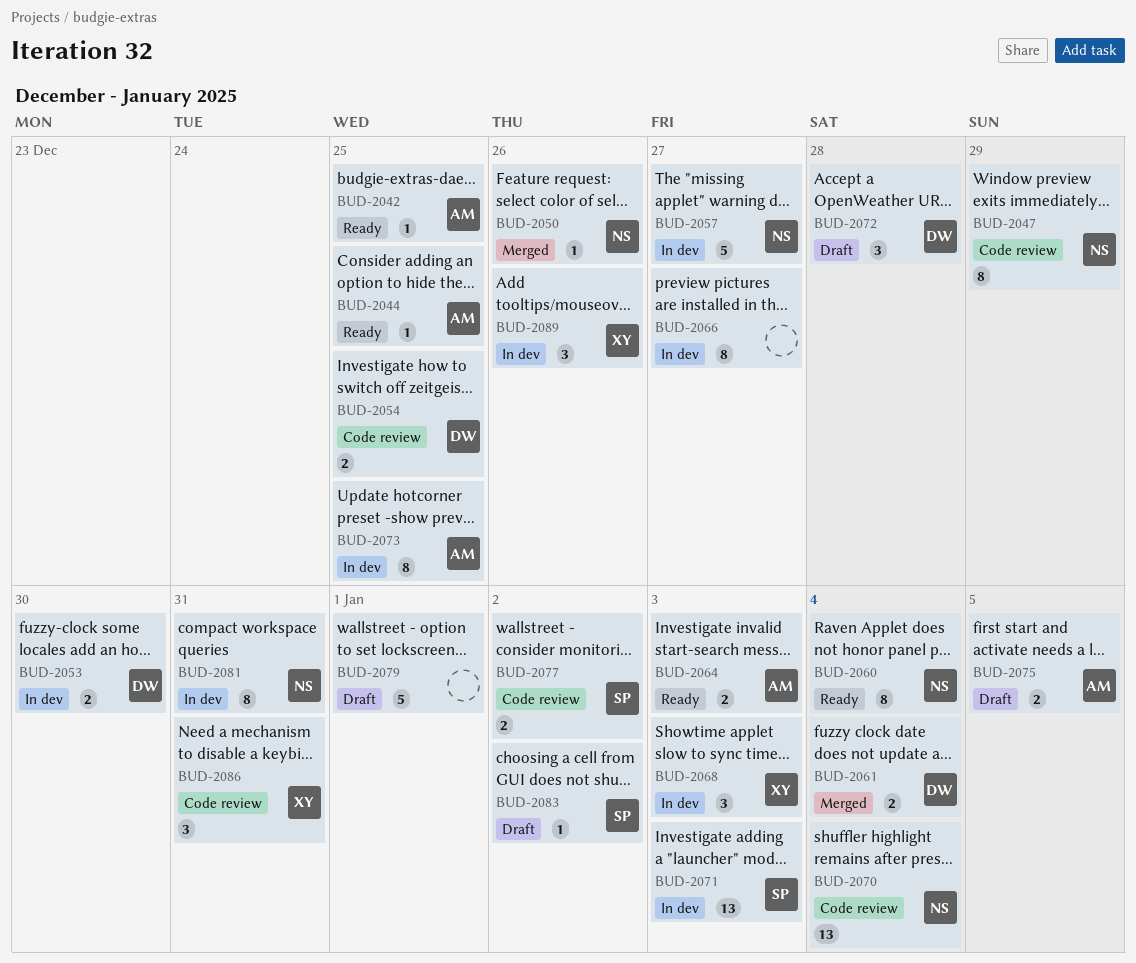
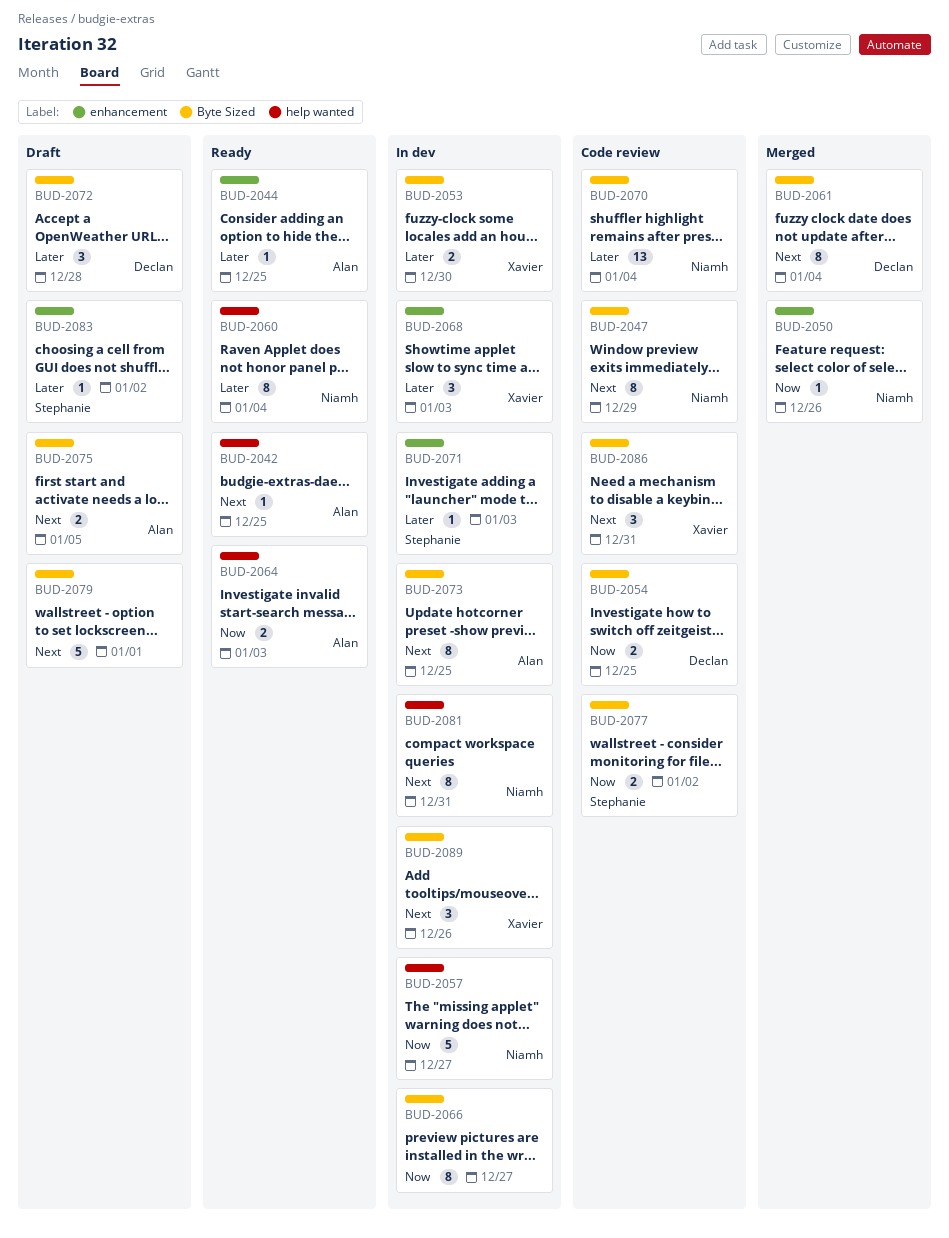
BUD-2053, owner: Declan -> Xavier
BUD-2061, estimate: 2 -> 8
BUD-2071, estimate: 13 -> 1

